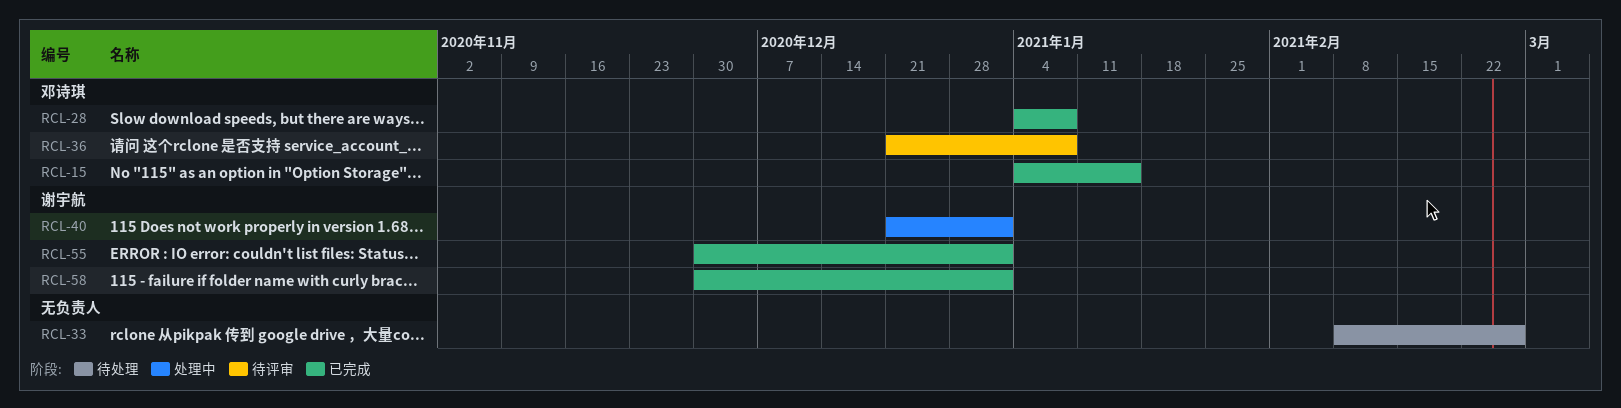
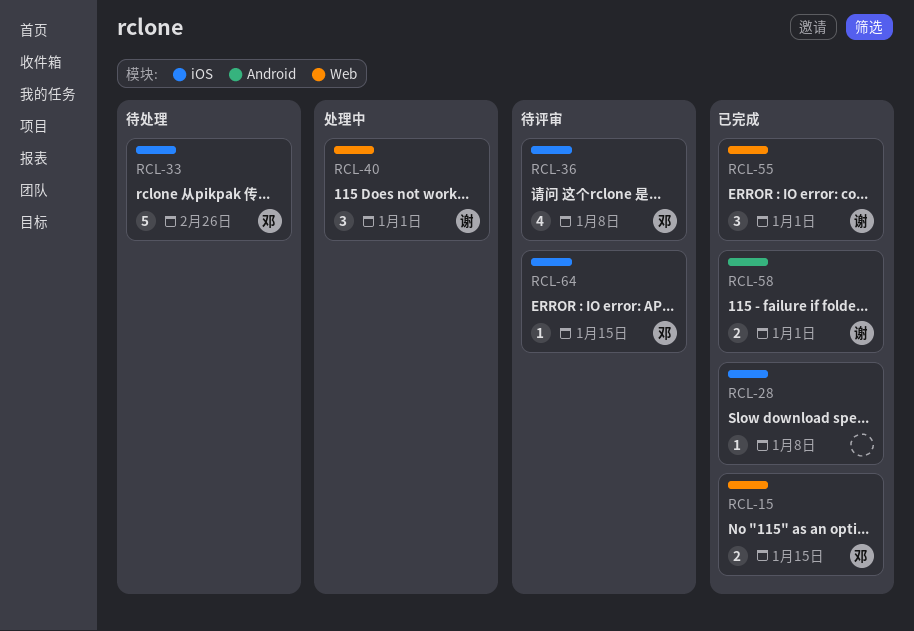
RCL-28, owner: 邓诗琪 -> none
RCL-33, owner: none -> 邓诗琪
RCL-64: none -> present

